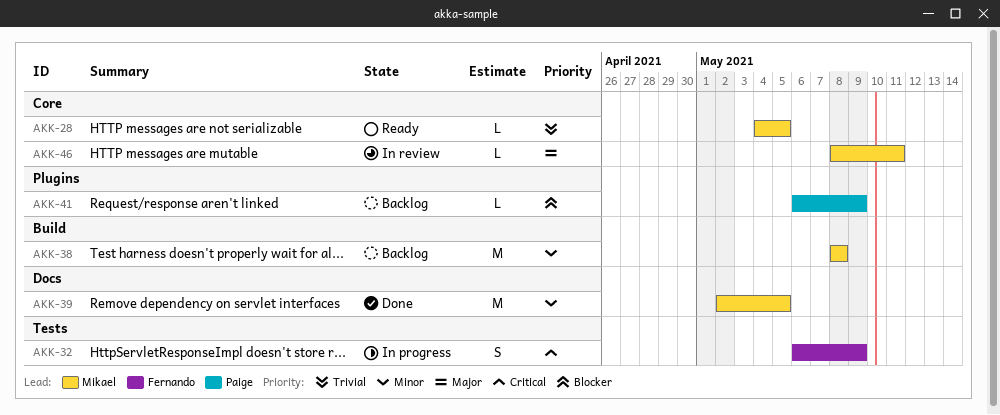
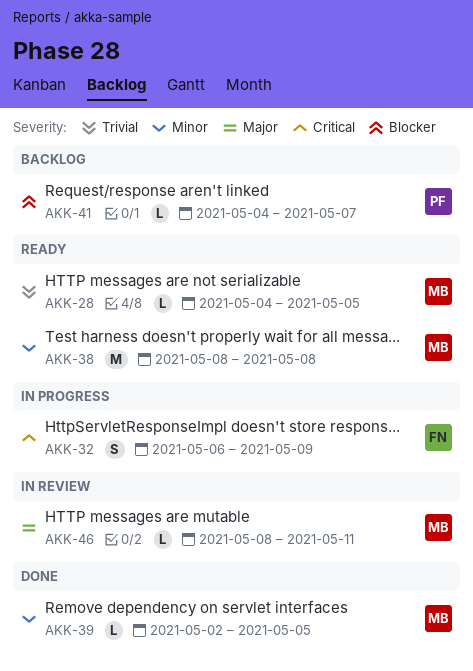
AKK-38, status: Backlog -> Ready
AKK-39, estimate: M -> L
AKK-41, start: May 6 -> May 4
AKK-41, due: May 9 -> May 7

